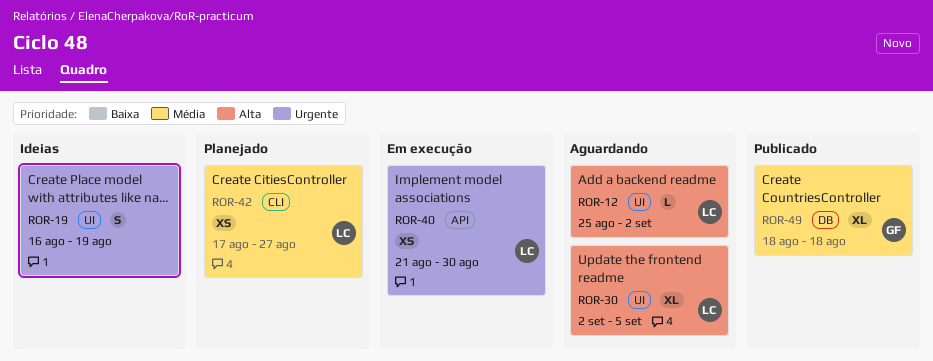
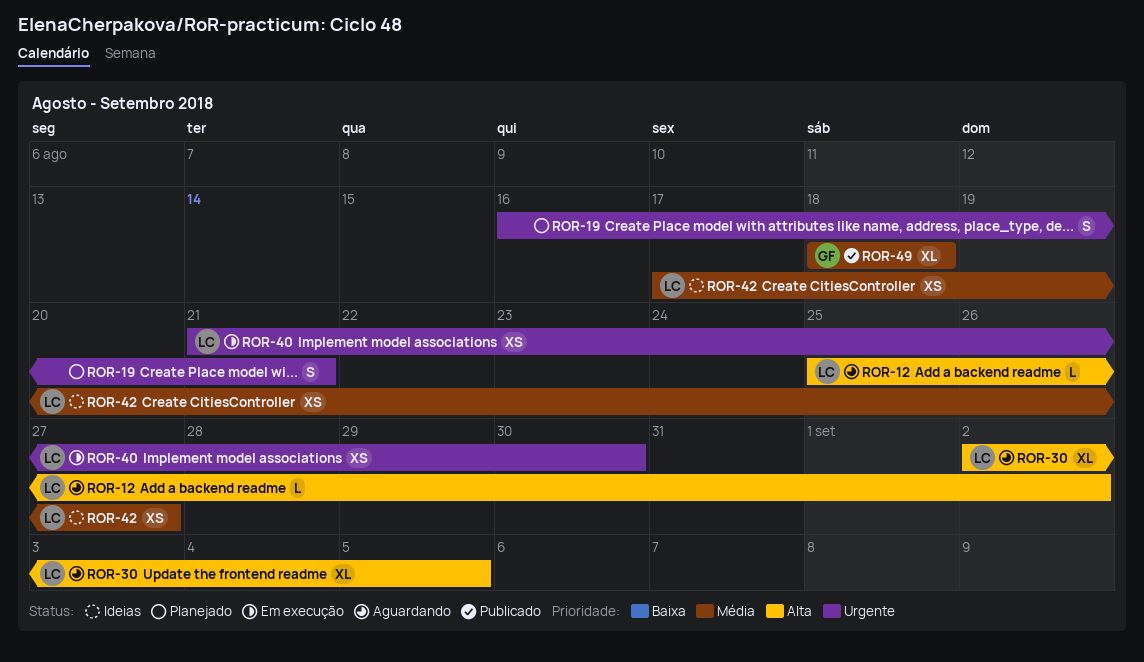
ROR-19, status: Ideias -> Planejado
ROR-19, due: Aug 19 -> Aug 21
ROR-42, status: Planejado -> Ideias

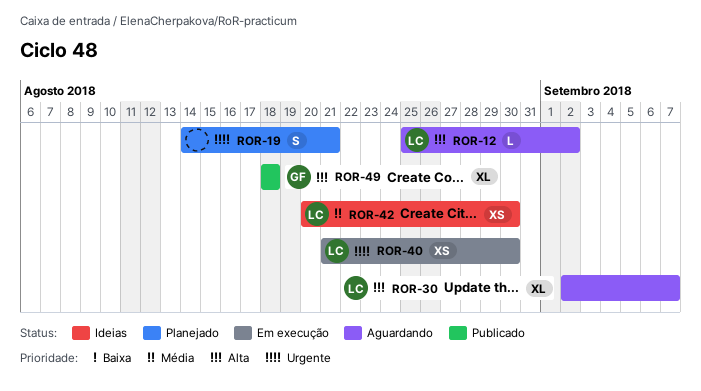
ROR-19, start: Aug 16 -> Aug 14
ROR-30, due: Sep 5 -> Sep 7
ROR-42, start: Aug 17 -> Aug 20
ROR-42, due: Aug 27 -> Aug 30
ROR-49, priority: Média -> Alta

